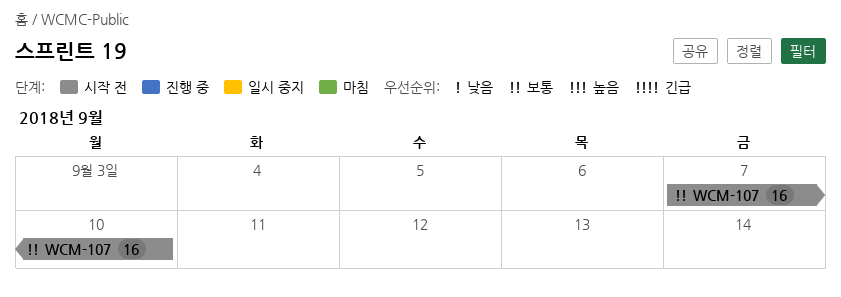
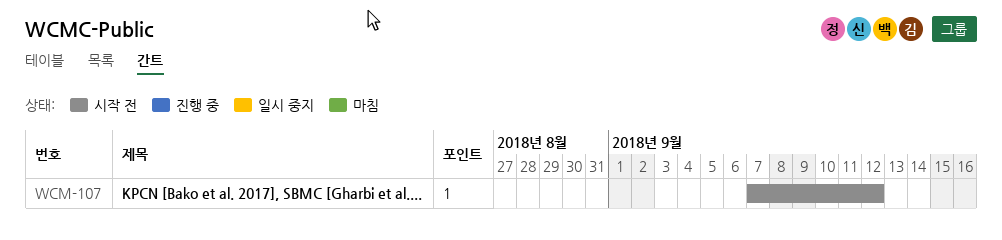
WCM-107, estimate: 16 -> 1
WCM-107, due: Sep 10 -> Sep 12

